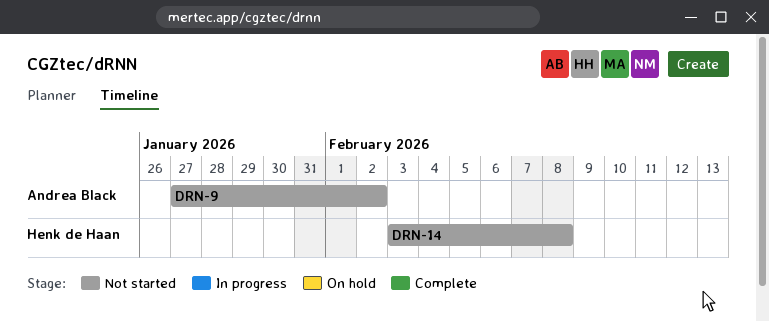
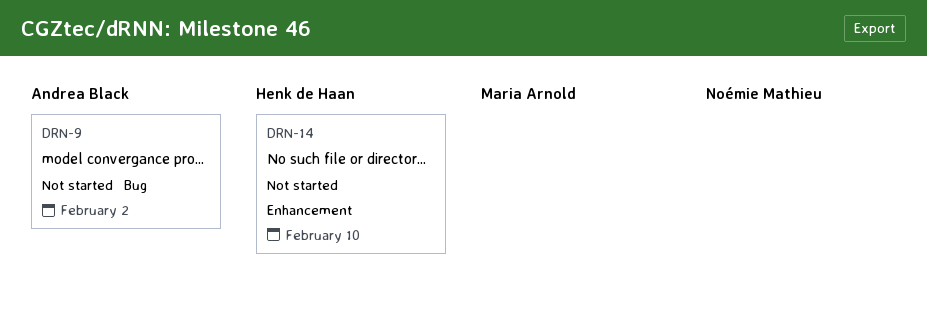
DRN-14, due: Feb 8 -> Feb 10

